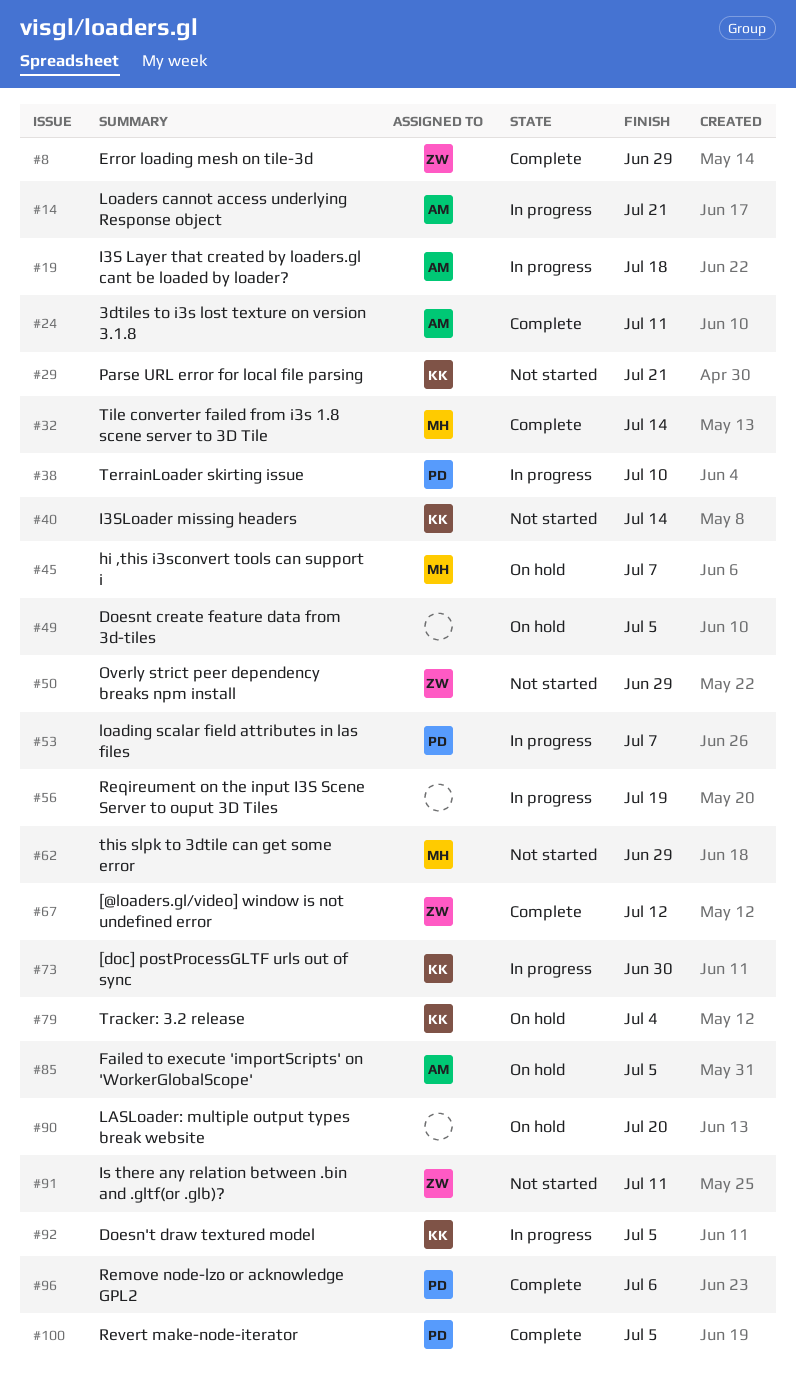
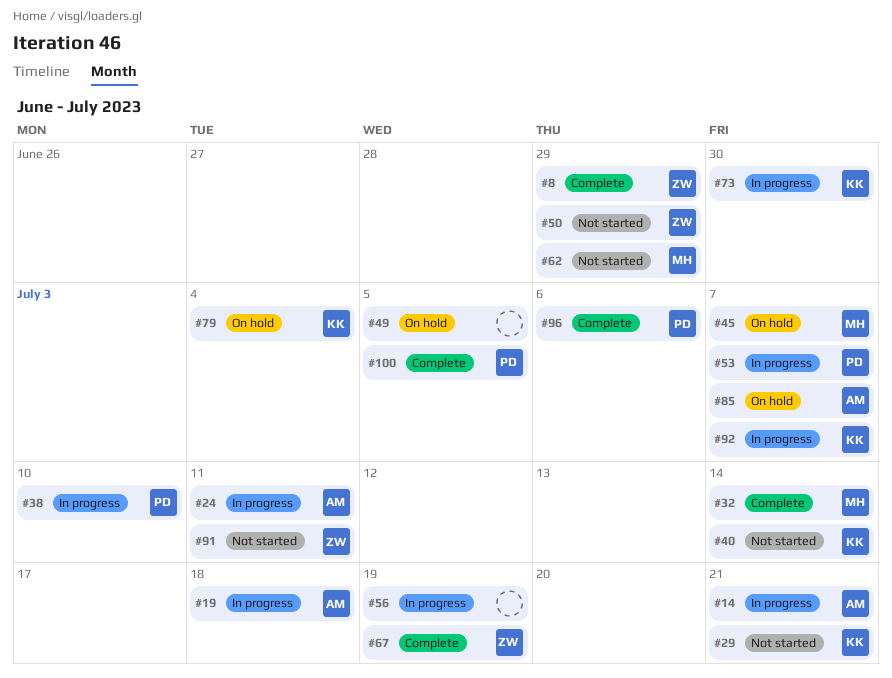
#24, status: Complete -> In progress
#67, due: Jul 12 -> Jul 19
#85, due: Jul 5 -> Jul 7
#90: present -> none
#92, due: Jul 5 -> Jul 7

